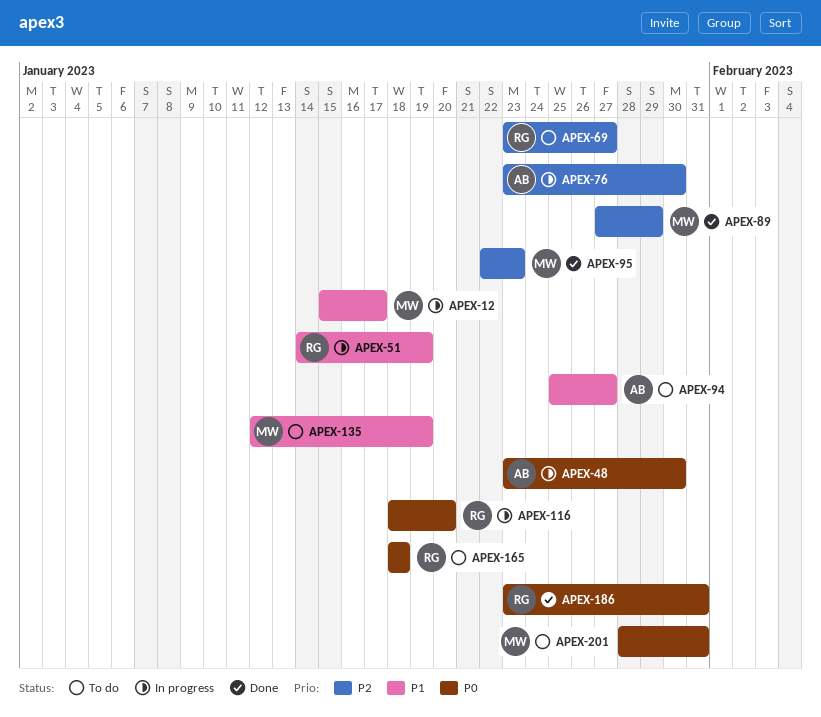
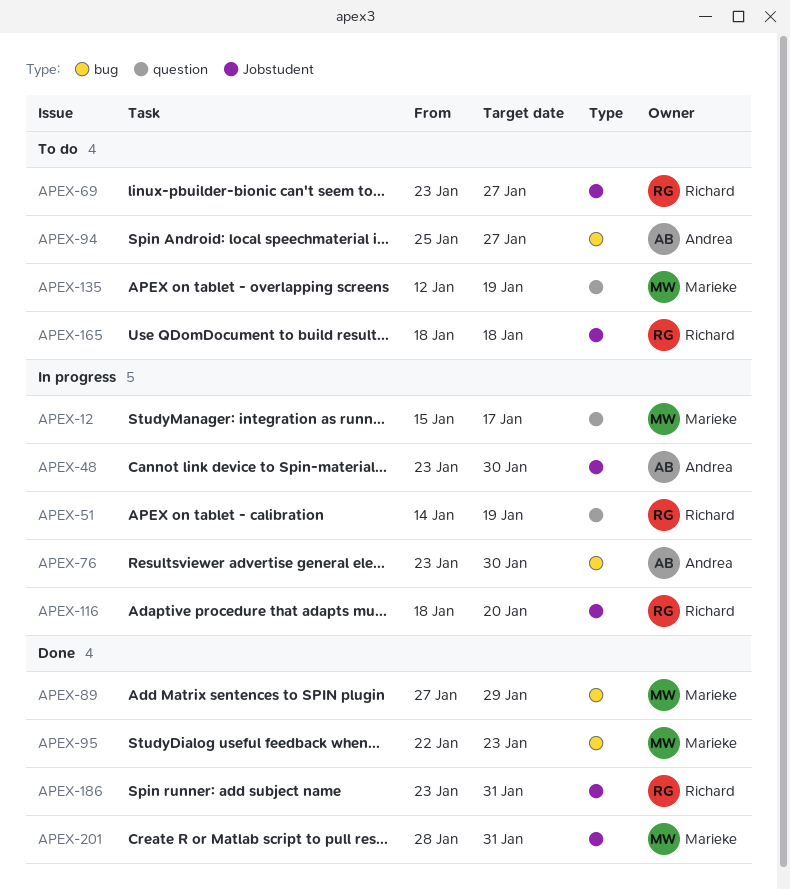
APEX-201, status: To do -> Done

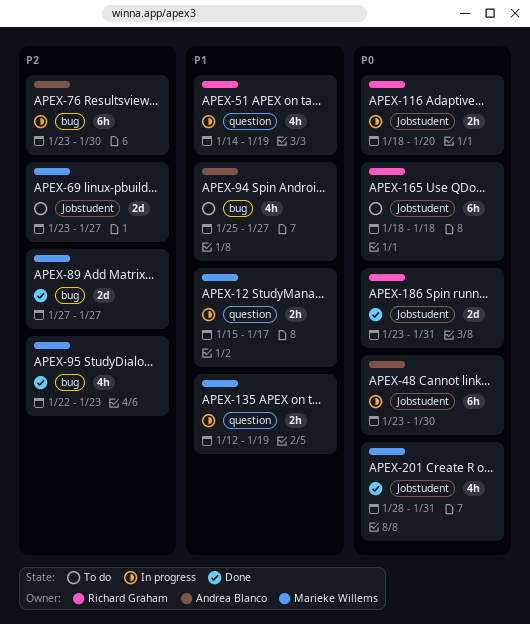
APEX-69, owner: Richard Graham -> Marieke Willems
APEX-89, due: Jan 29 -> Jan 27
APEX-135, status: To do -> In progress

